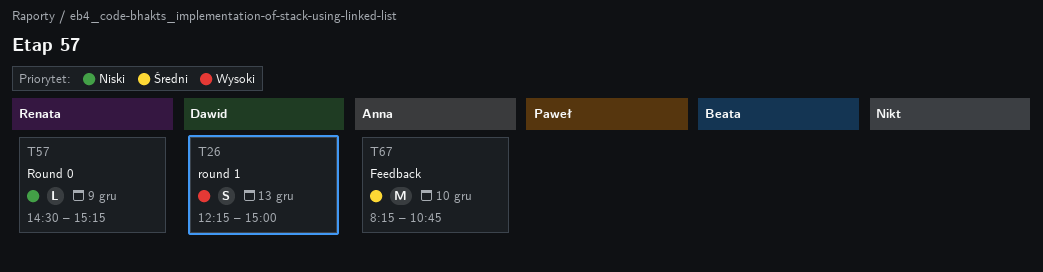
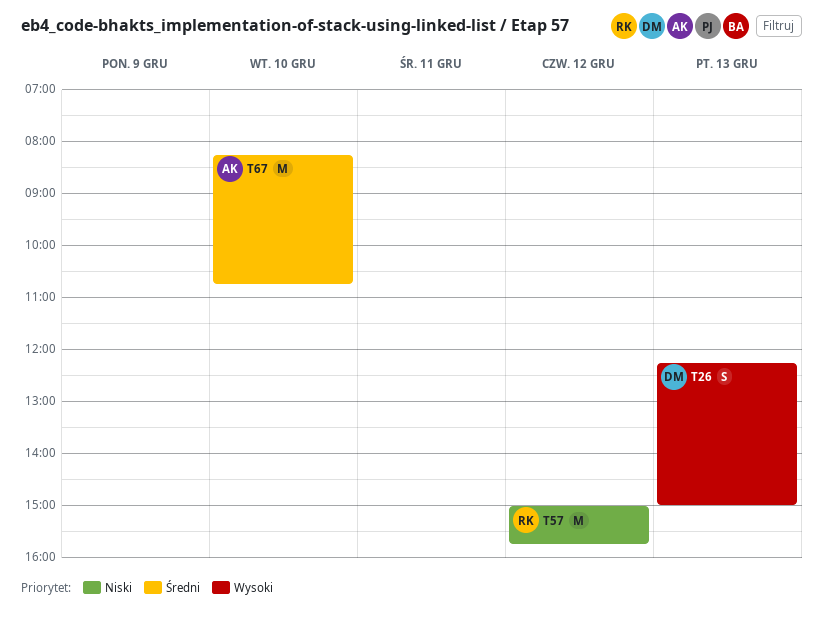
T57, estimate: L -> M
T57, day: Dec 9 -> Dec 12
T57, begins: 14:30 -> 15:00
T57, ends: 15:15 -> 15:45

